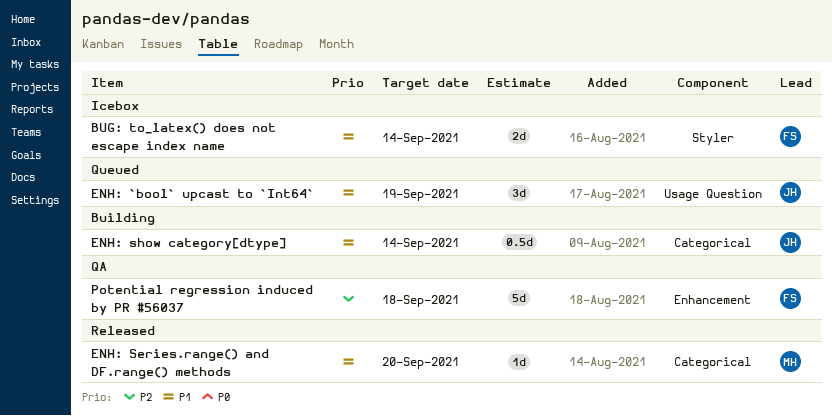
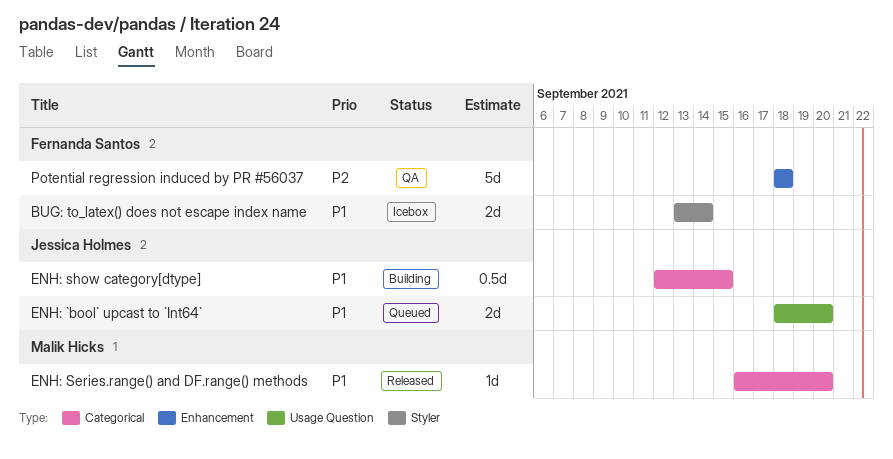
ENH: `bool` upcast to `Int64`, estimate: 3d -> 2d
ENH: `bool` upcast to `Int64`, due: Sep 19 -> Sep 20
ENH: show category[dtype], due: Sep 14 -> Sep 15

